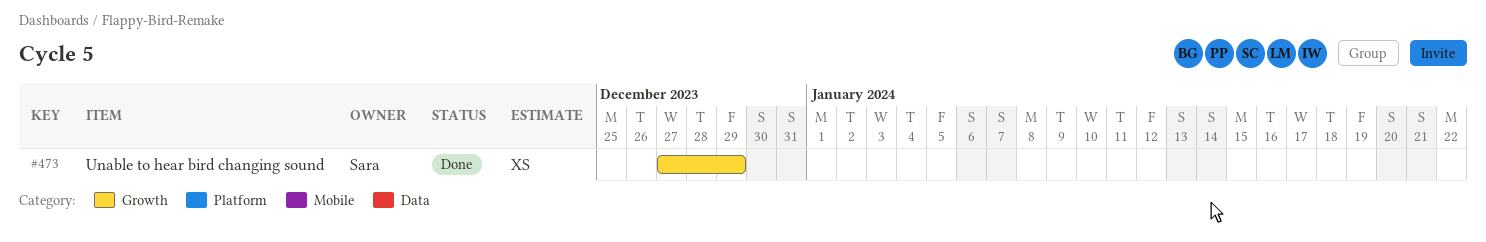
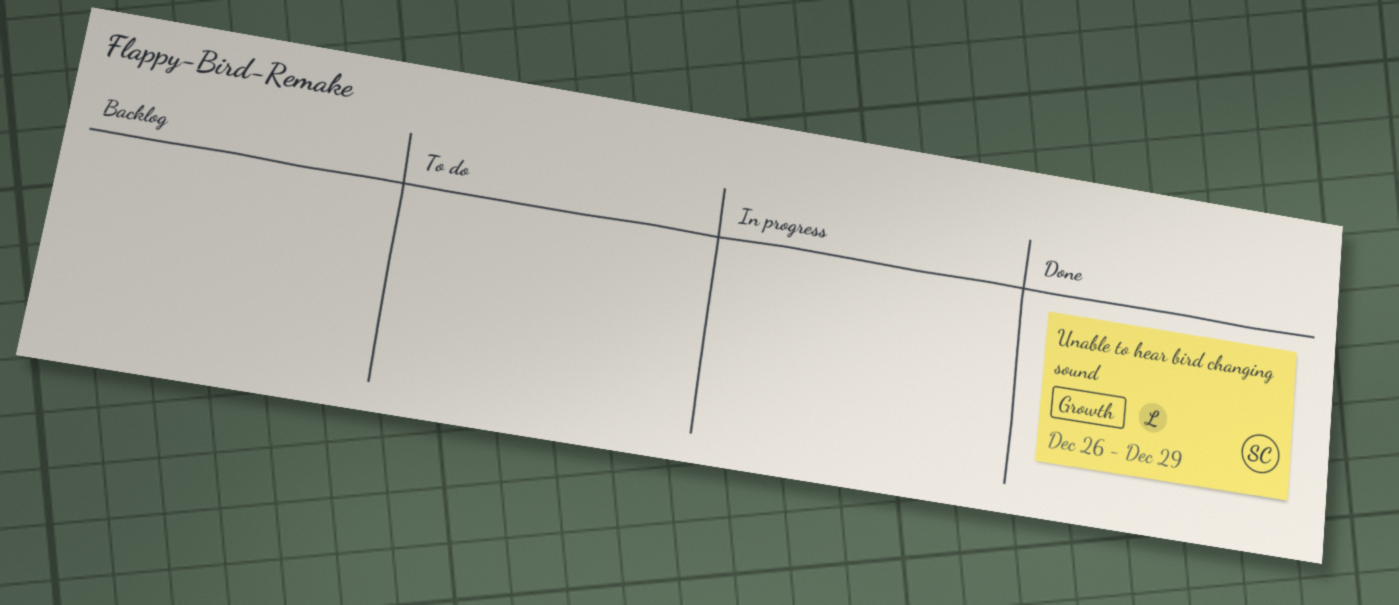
Unable to hear bird changing sound, estimate: XS -> L
Unable to hear bird changing sound, start: Dec 27 -> Dec 26

